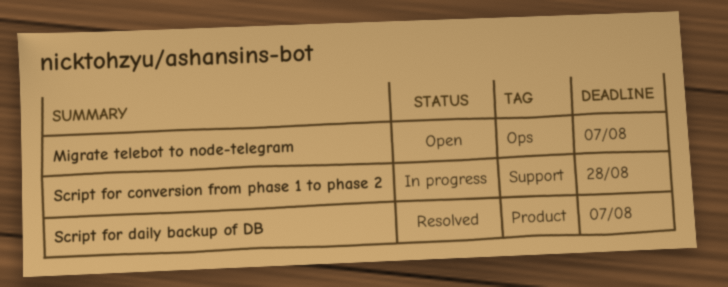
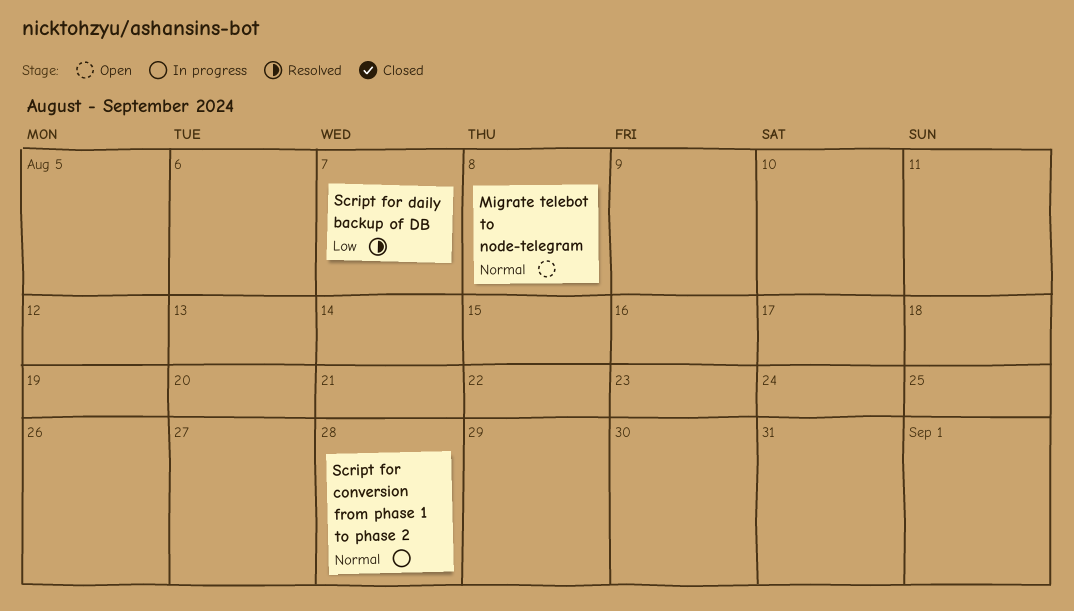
Migrate telebot to node-telegram, due: Aug 7 -> Aug 8

